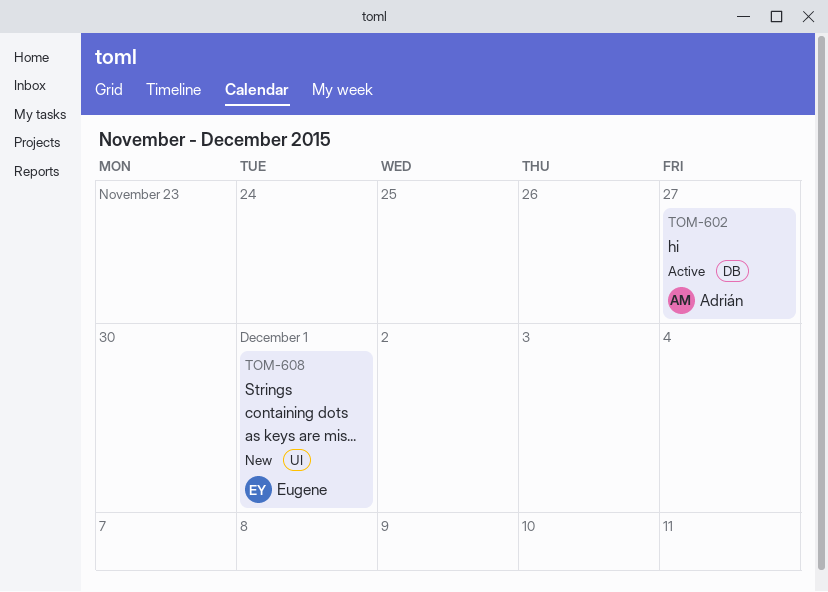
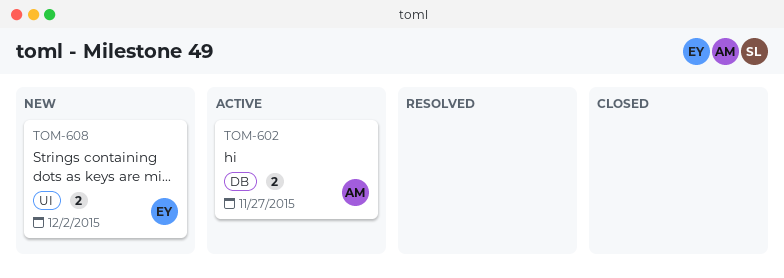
TOM-608, due: Dec 1 -> Dec 2

